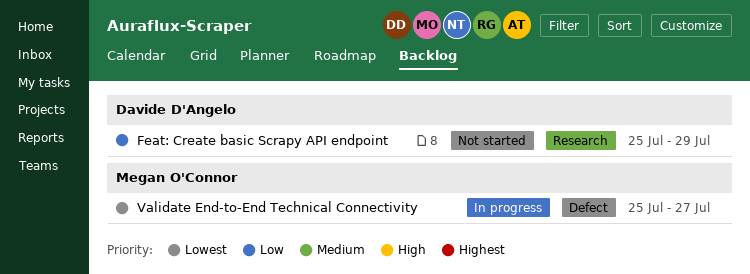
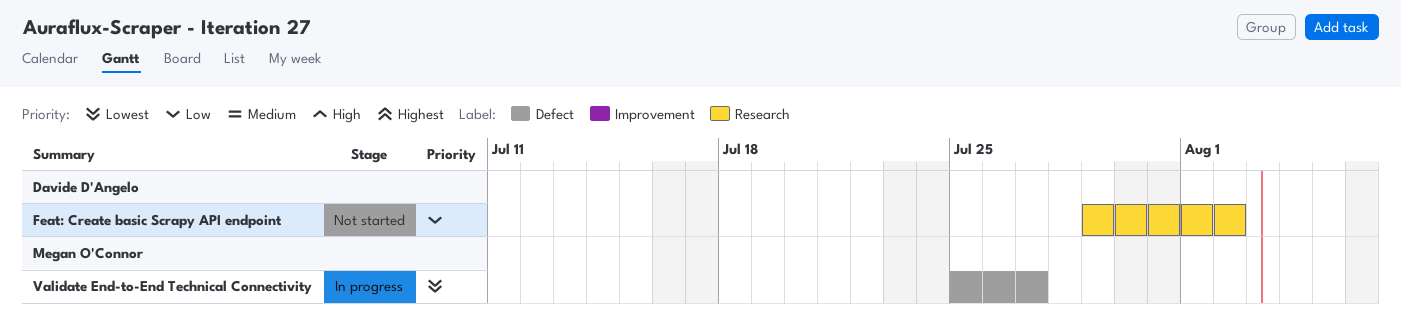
Feat: Create basic Scrapy API endpoint, start: Jul 25 -> Jul 29
Feat: Create basic Scrapy API endpoint, due: Jul 29 -> Aug 2

